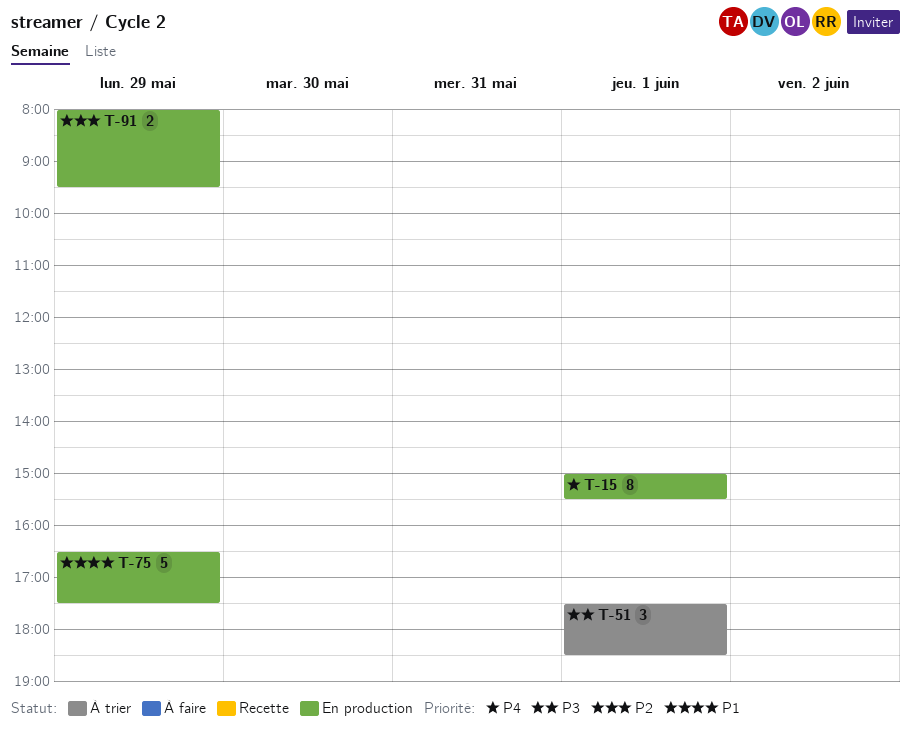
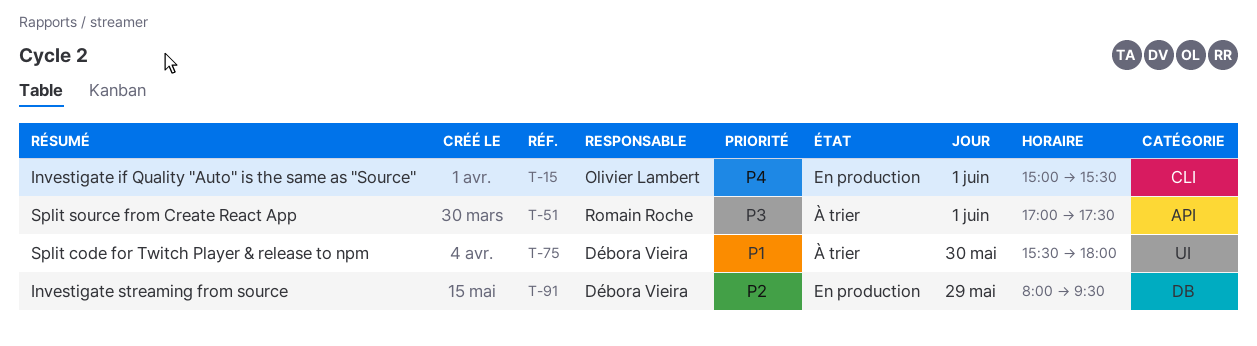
T-51, begins: 17:30 -> 17:00
T-51, ends: 18:30 -> 17:30
T-75, status: En production -> À trier
T-75, day: May 29 -> May 30
T-75, begins: 16:30 -> 15:30
T-75, ends: 17:30 -> 18:00

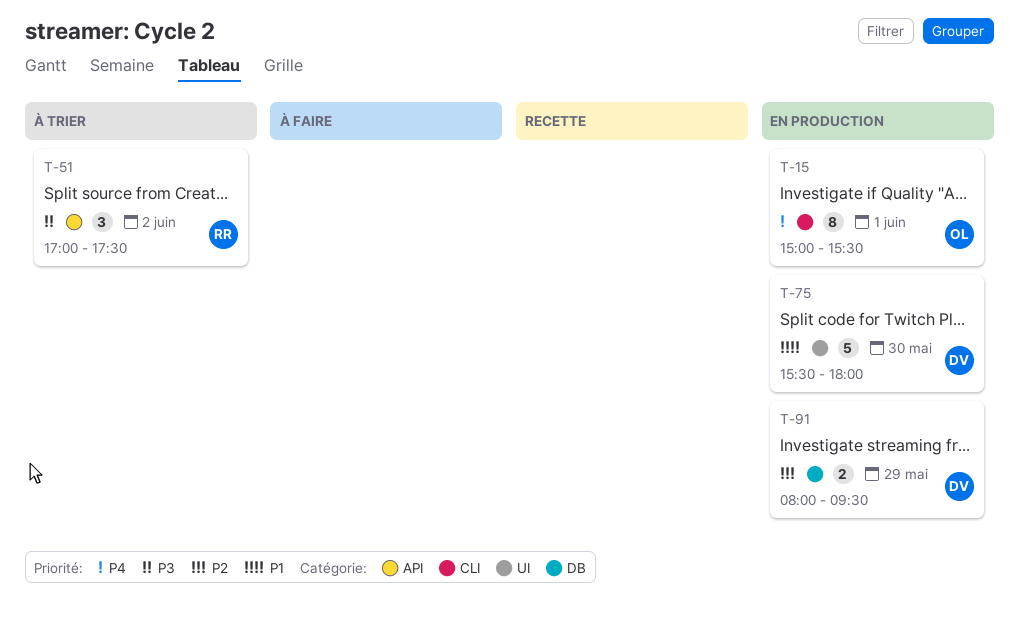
T-51, day: Jun 1 -> Jun 2
T-75, status: À trier -> En production

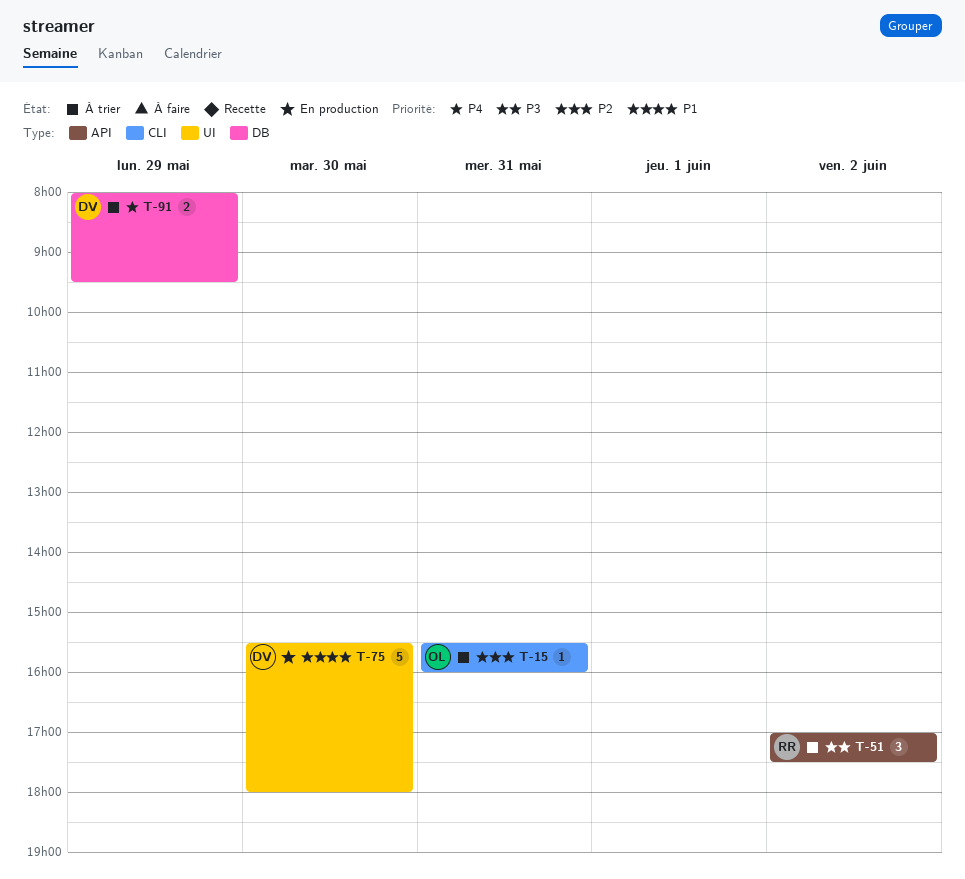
T-15, status: En production -> À trier
T-15, priority: P4 -> P2
T-15, estimate: 8 -> 1
T-15, day: Jun 1 -> May 31
T-15, begins: 15:00 -> 15:30
T-15, ends: 15:30 -> 16:00
T-91, status: En production -> À trier
T-91, priority: P2 -> P4

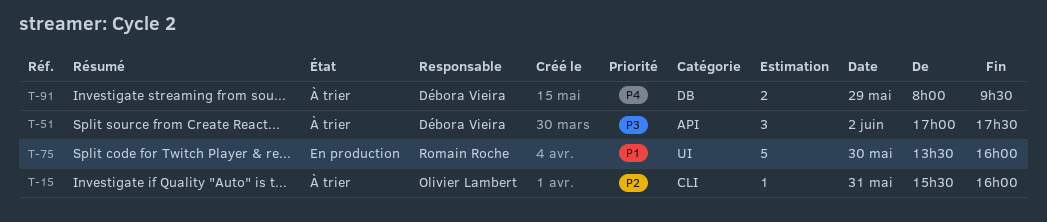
T-51, owner: Romain Roche -> Débora Vieira
T-75, owner: Débora Vieira -> Romain Roche
T-75, begins: 15:30 -> 13:30
T-75, ends: 18:00 -> 16:00

